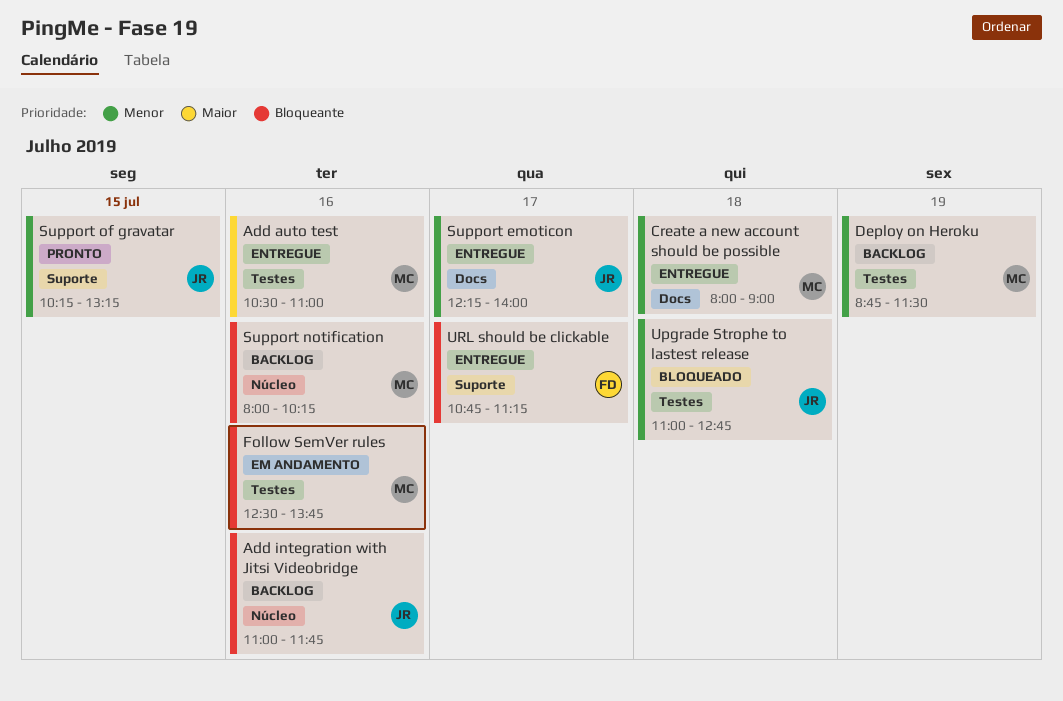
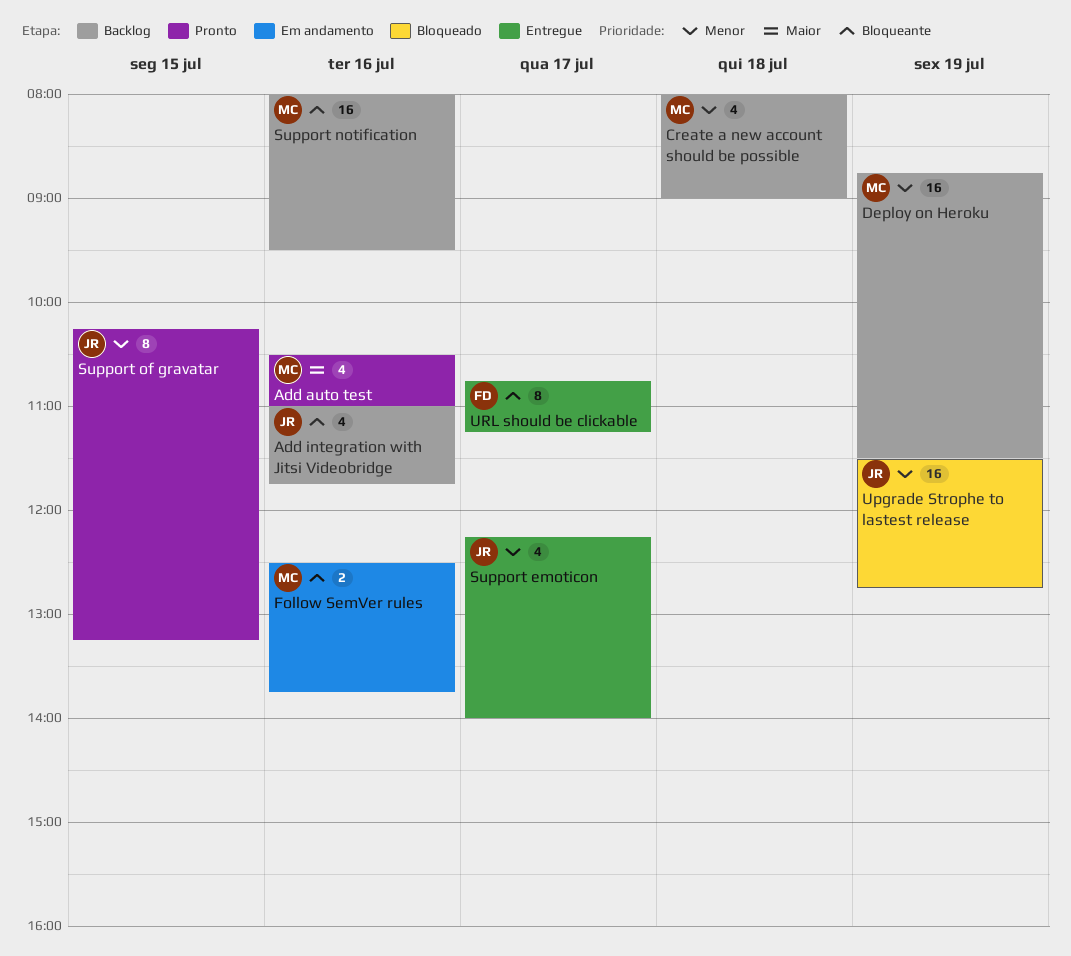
Add auto test, status: Entregue -> Pronto
Create a new account should be possible, status: Entregue -> Backlog
Support notification, ends: 10:15 -> 09:30
Upgrade Strophe to lastest release, day: Jul 18 -> Jul 19
Upgrade Strophe to lastest release, begins: 11:00 -> 11:30

